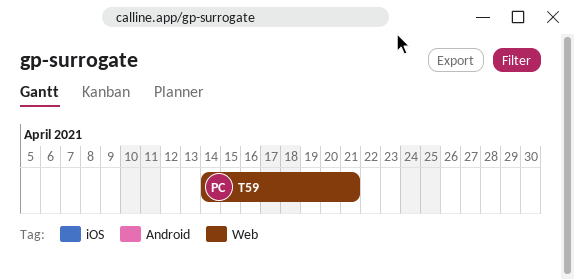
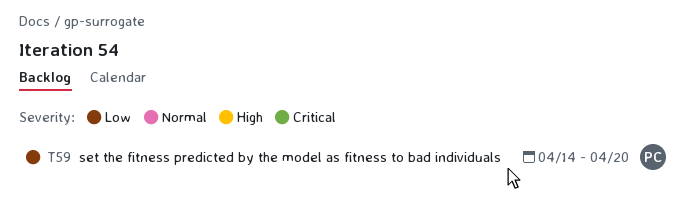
T59, due: Apr 21 -> Apr 20

